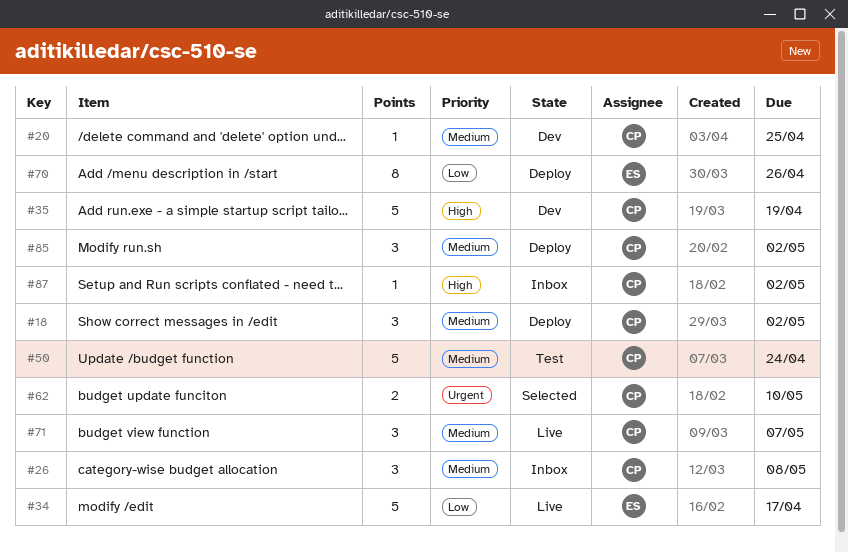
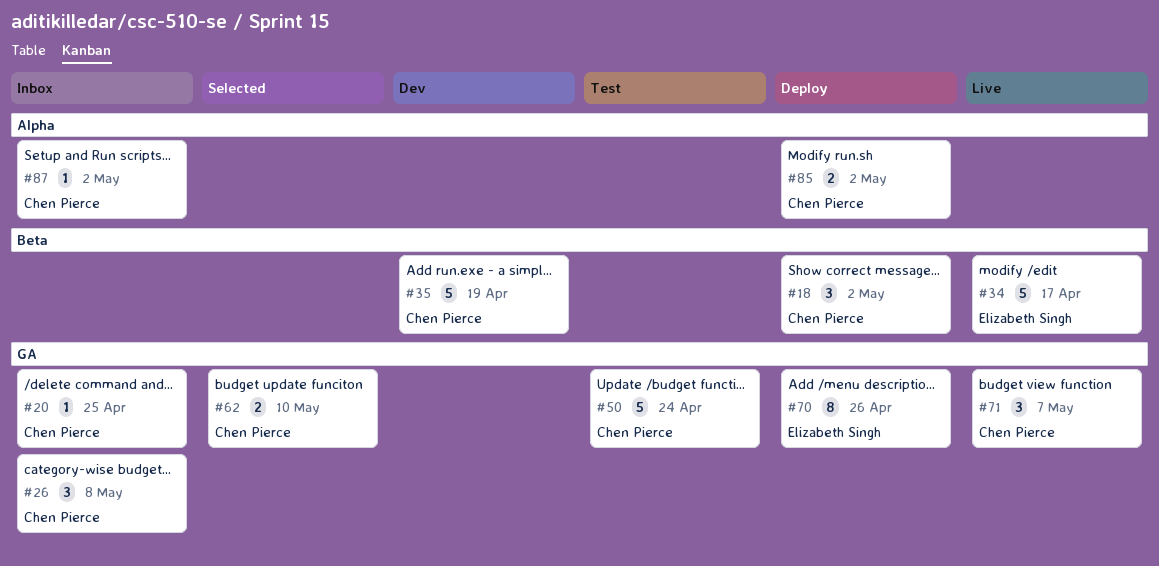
#20, status: Dev -> Inbox
#85, estimate: 3 -> 2

